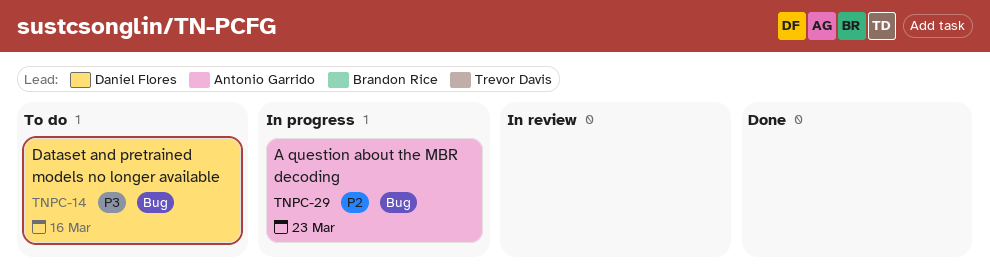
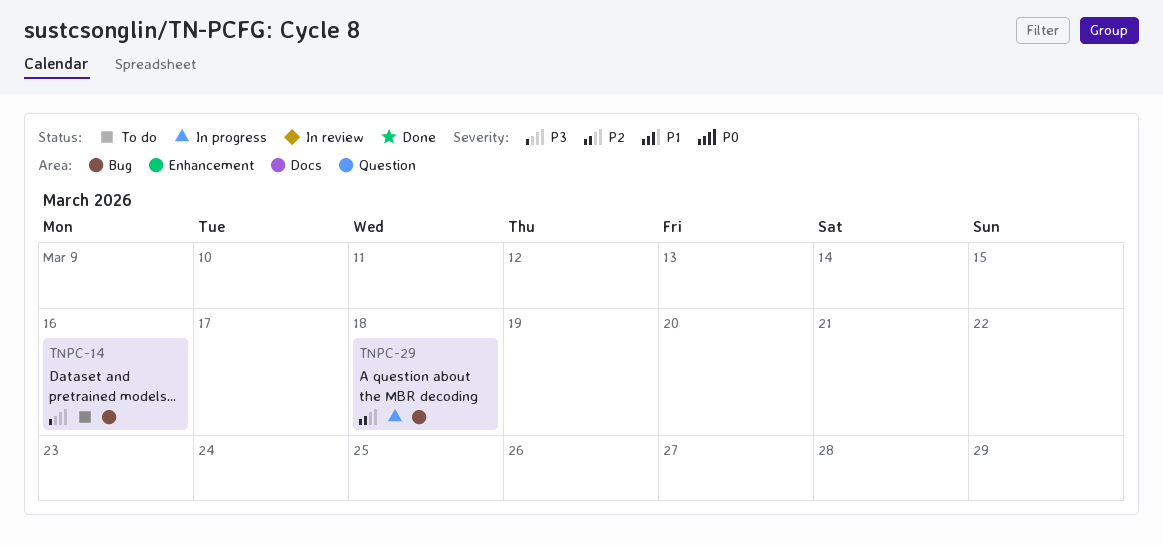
TNPC-29, due: Mar 23 -> Mar 18

